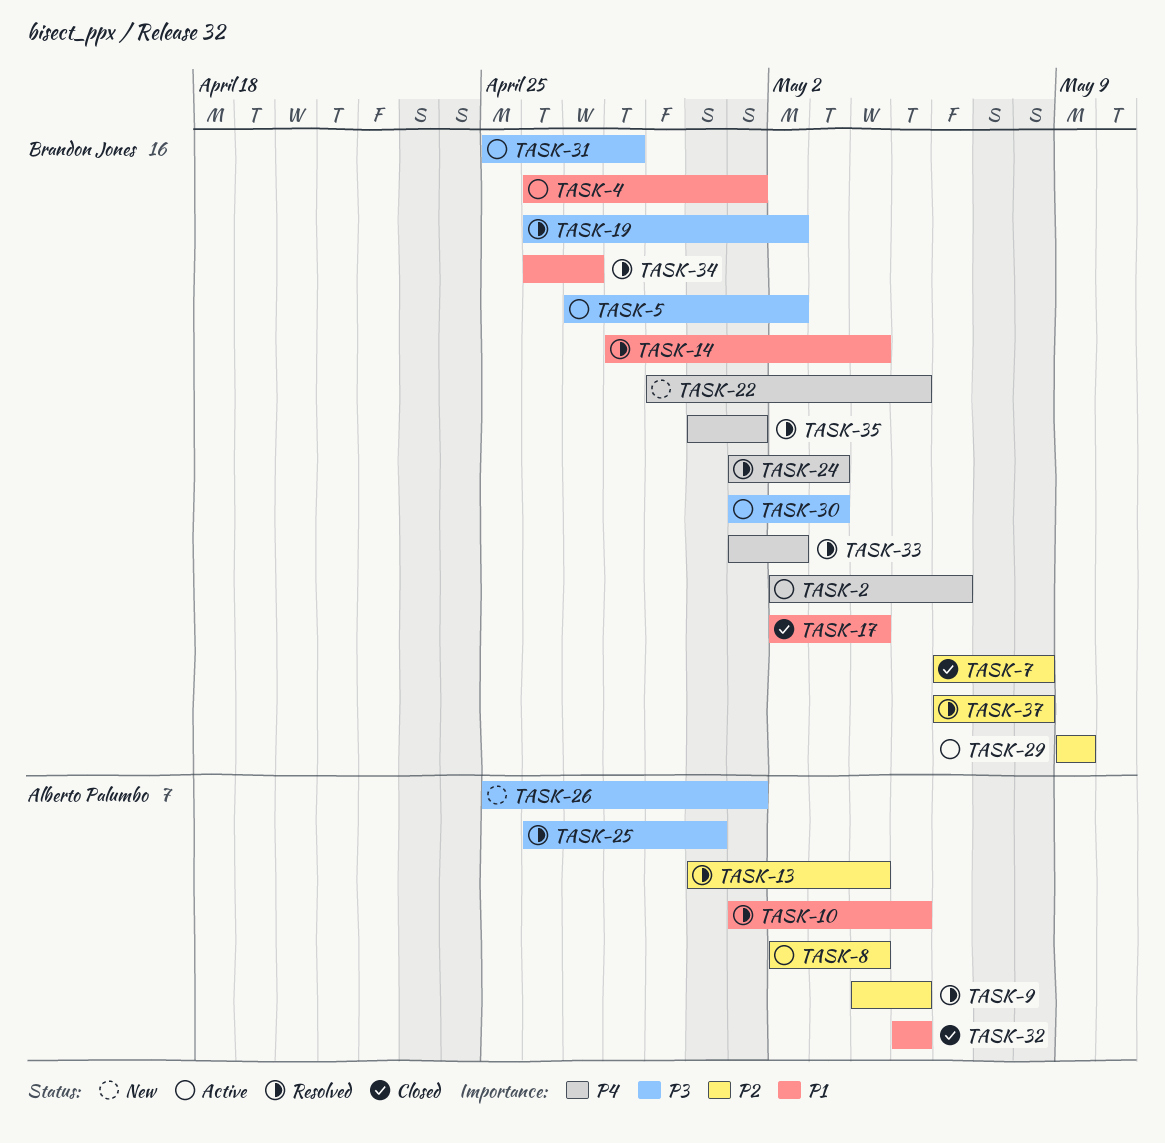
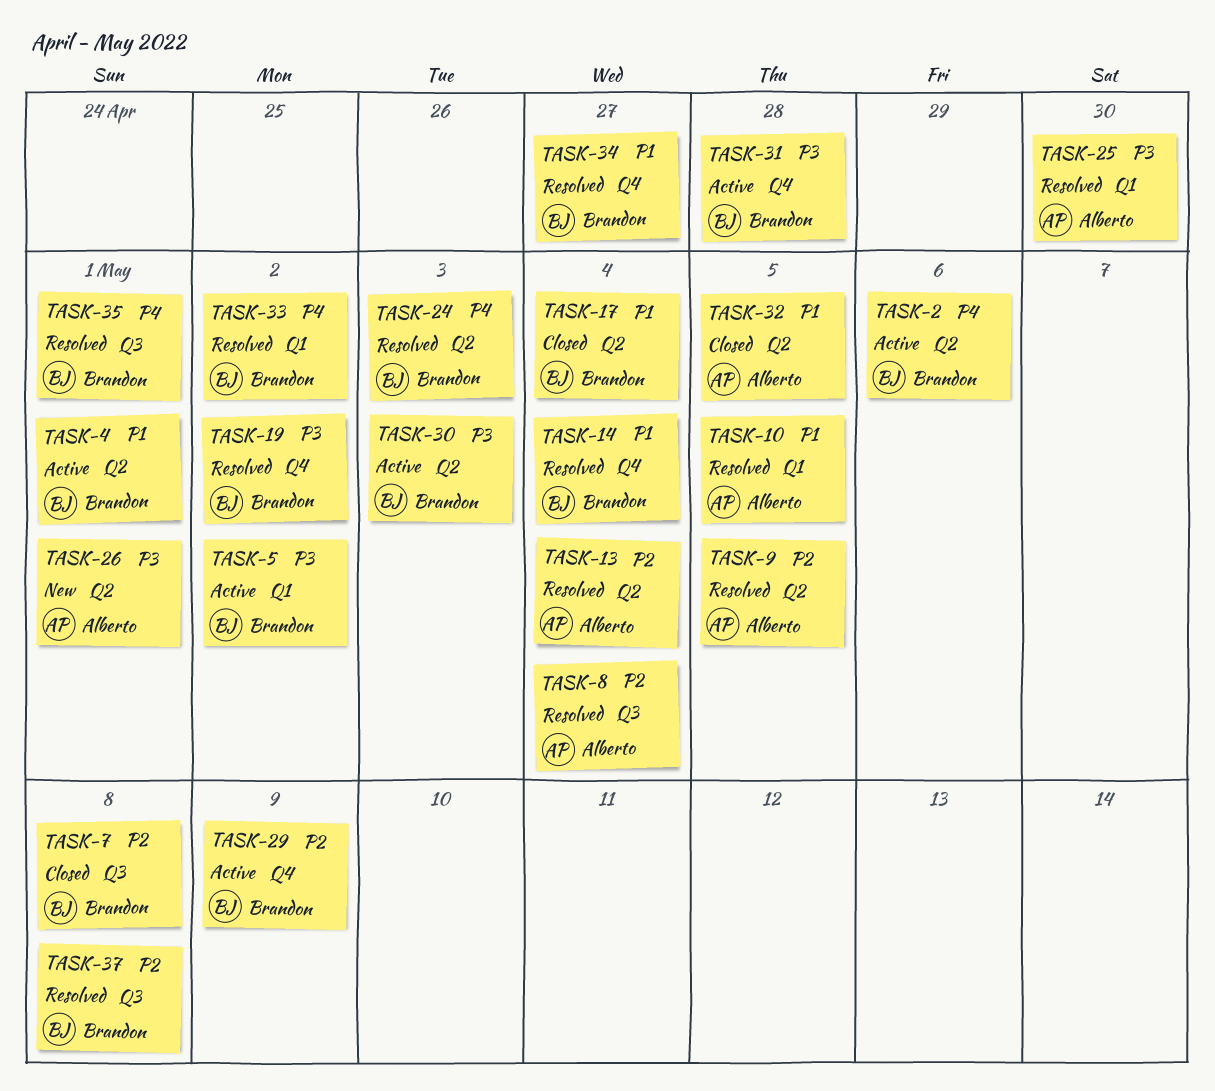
TASK-8, status: Active -> Resolved
TASK-22: present -> none

